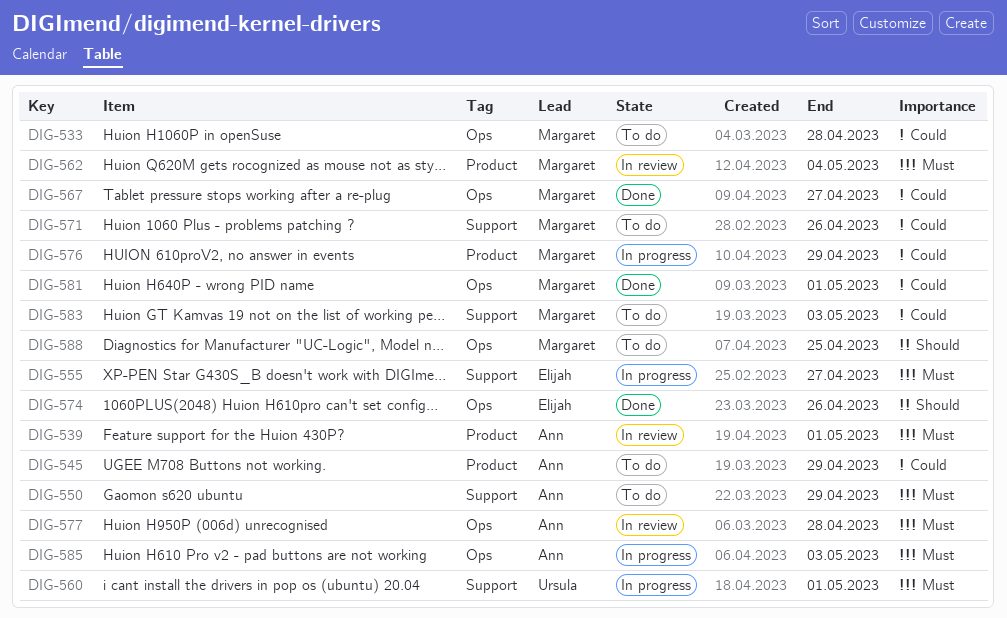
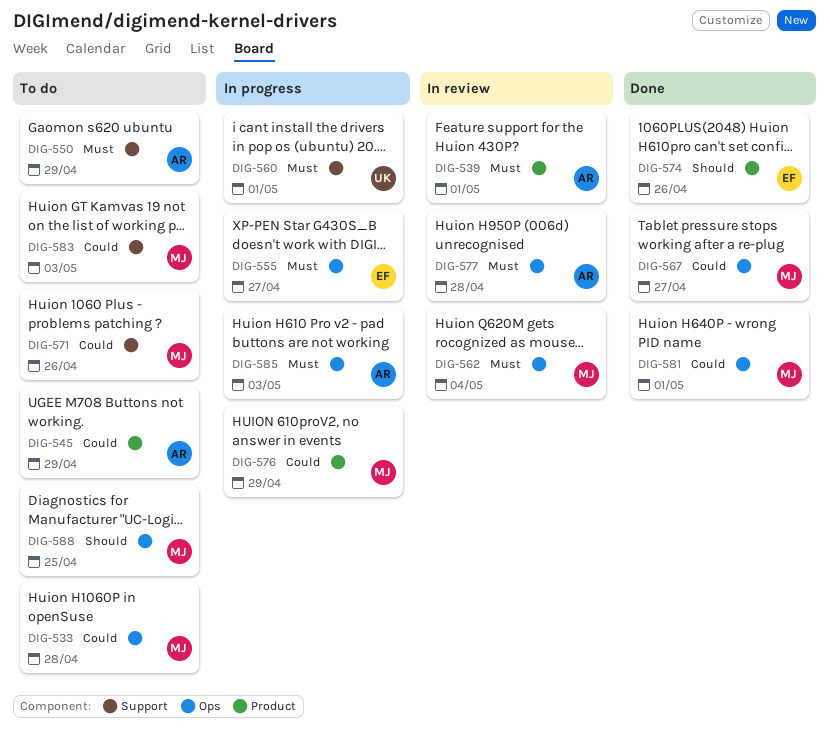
DIG-555, label: Support -> Ops
DIG-562, label: Product -> Ops
DIG-574, label: Ops -> Product

